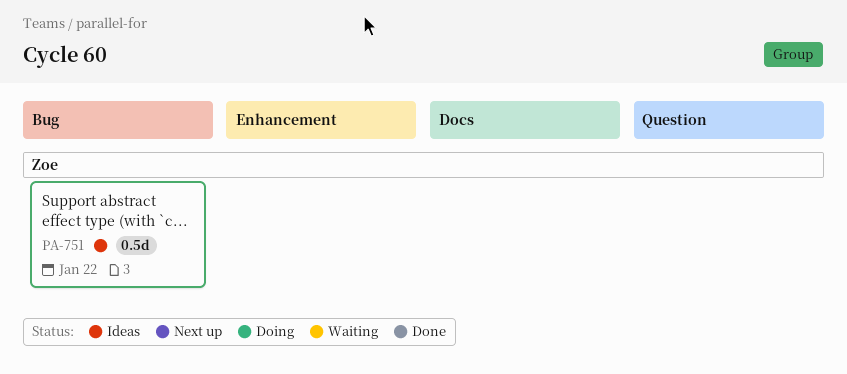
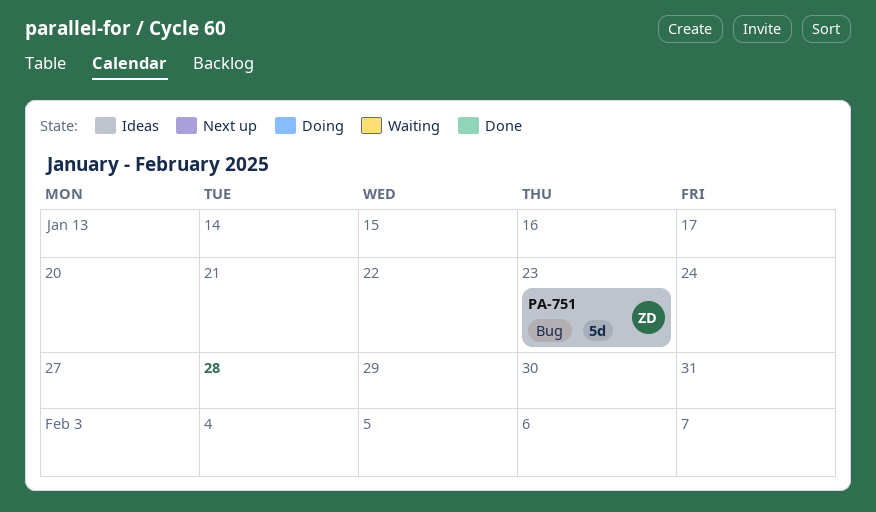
PA-751, estimate: 0.5d -> 5d
PA-751, due: Jan 22 -> Jan 23

